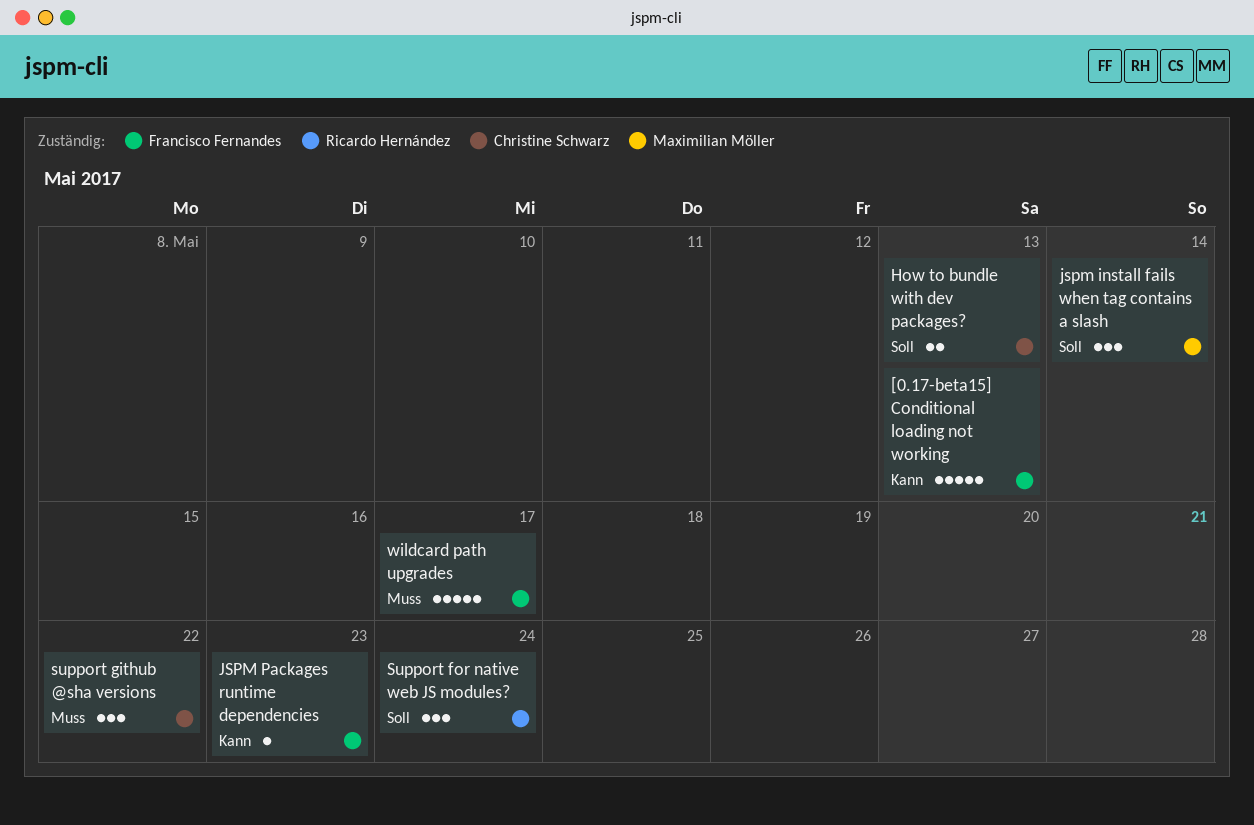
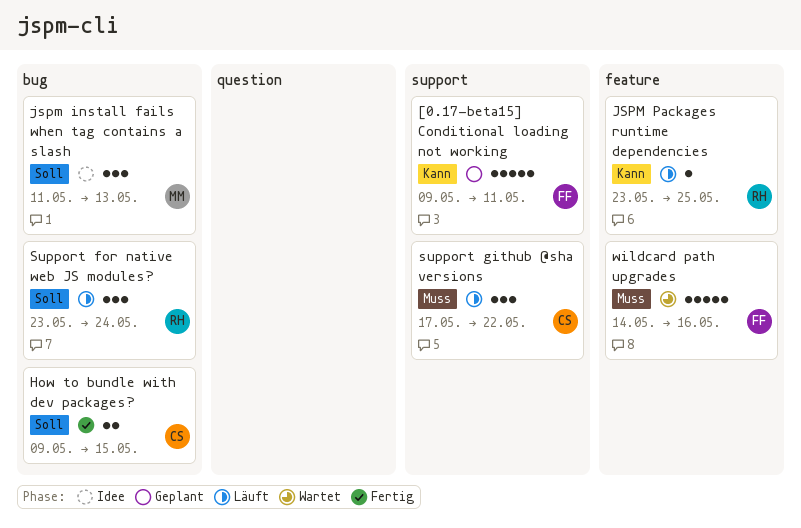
[0.17-beta15] Conditional loading not working, due: May 13 -> May 11
How to bundle with dev packages?, due: May 13 -> May 15
jspm install fails when tag contains a slash, due: May 14 -> May 13
JSPM Packages runtime dependencies, owner: Francisco Fernandes -> Ricardo Hernández
JSPM Packages runtime dependencies, due: May 23 -> May 25
wildcard path upgrades, due: May 17 -> May 16

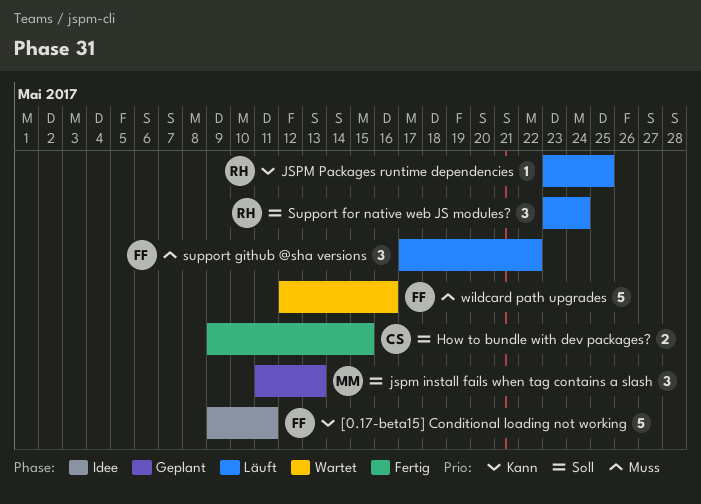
[0.17-beta15] Conditional loading not working, status: Geplant -> Idee
jspm install fails when tag contains a slash, status: Idee -> Geplant
support github @sha versions, owner: CS -> FF
wildcard path upgrades, start: May 14 -> May 12

